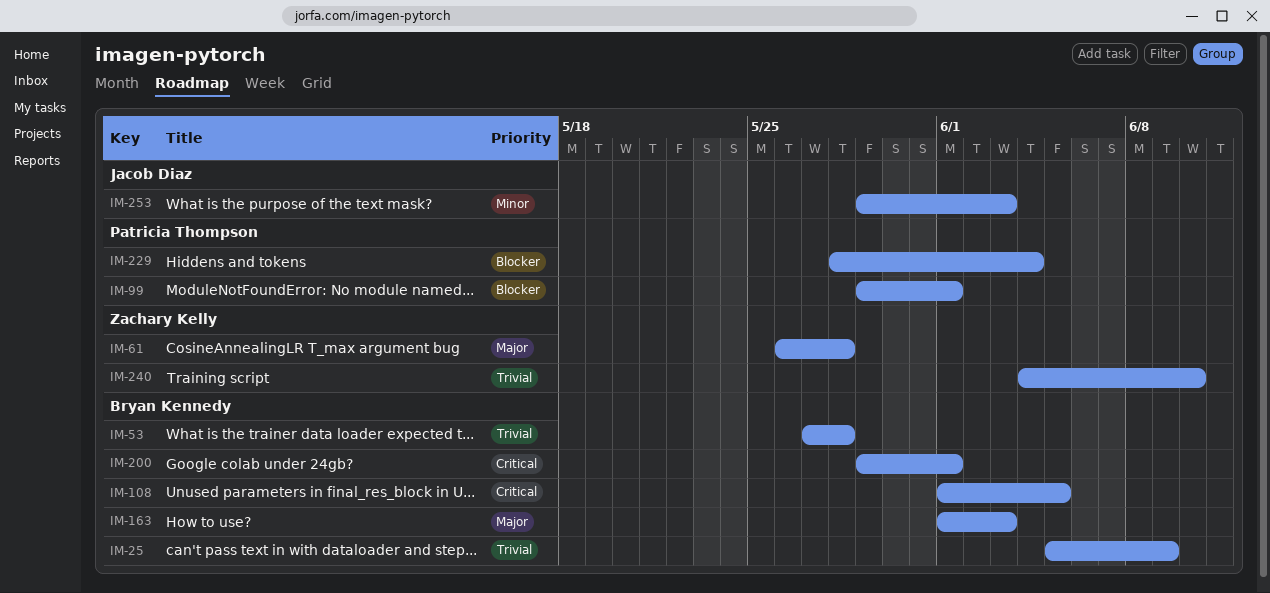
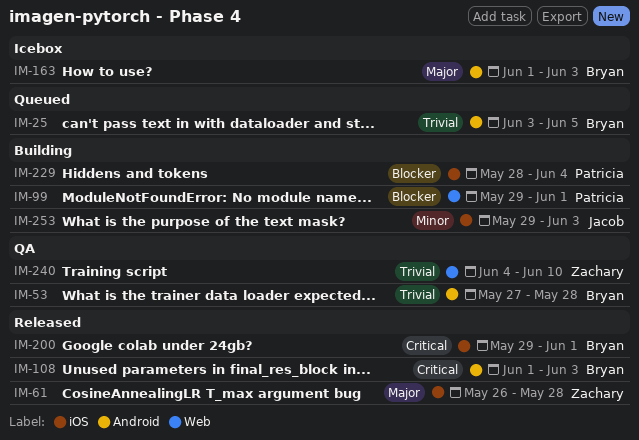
IM-25, start: Jun 5 -> Jun 3
IM-25, due: Jun 9 -> Jun 5
IM-108, due: Jun 5 -> Jun 3

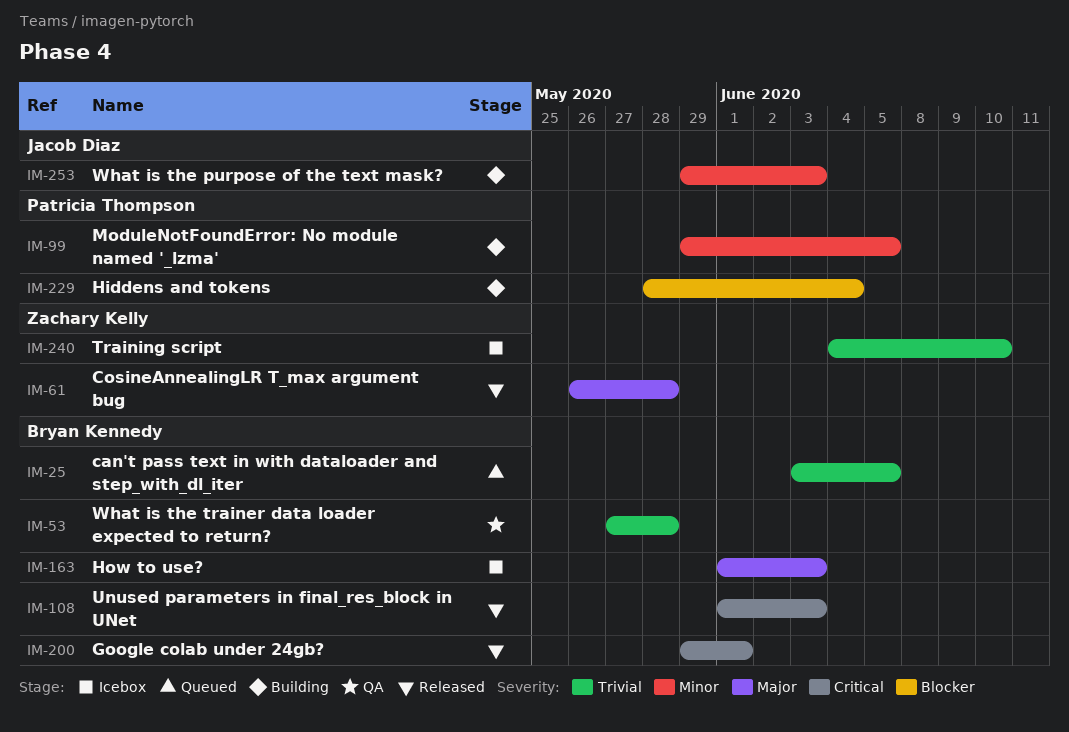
IM-99, priority: Blocker -> Minor
IM-99, due: Jun 1 -> Jun 5
IM-240, status: QA -> Icebox

